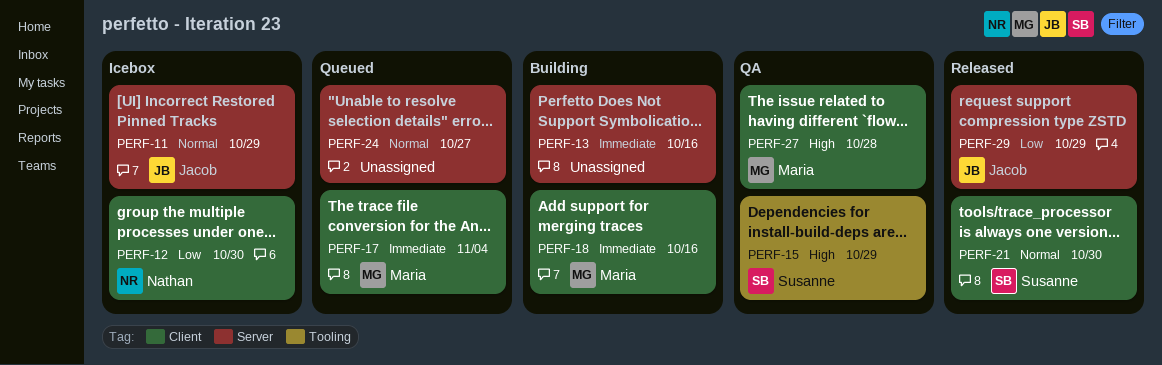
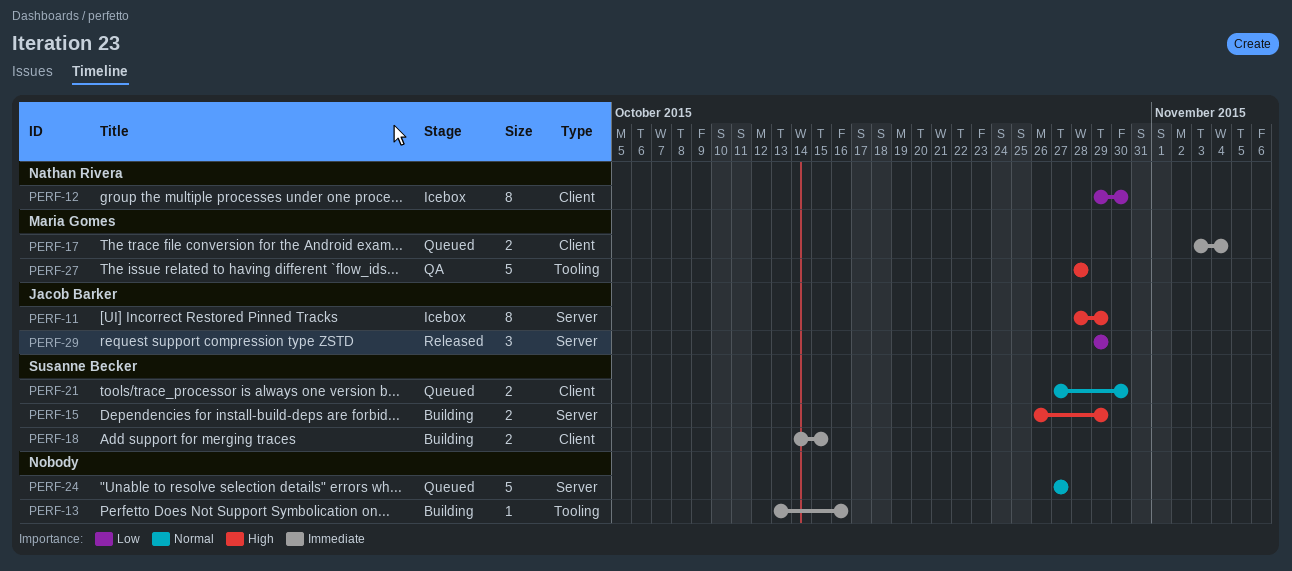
PERF-11, priority: Normal -> High
PERF-13, label: Server -> Tooling
PERF-15, status: QA -> Building
PERF-15, label: Tooling -> Server
PERF-18, owner: Maria Gomes -> Susanne Becker
PERF-18, due: Oct 16 -> Oct 15
PERF-21, status: Released -> Queued
PERF-27, label: Client -> Tooling

